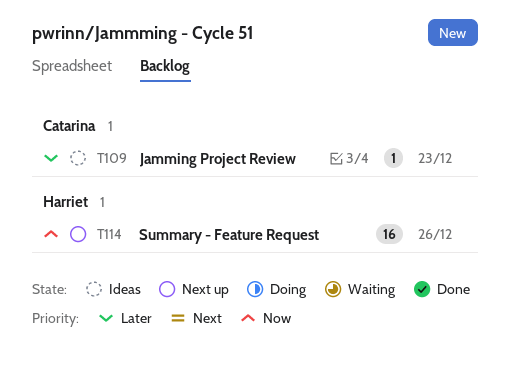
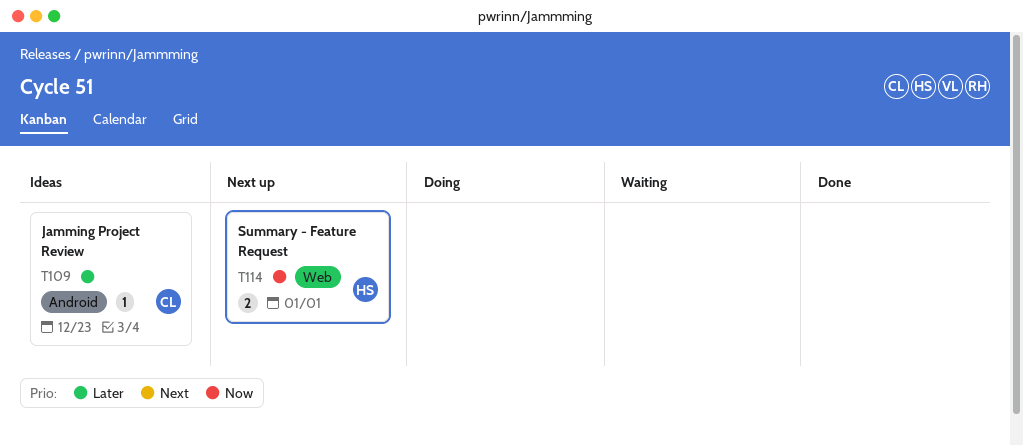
T114, estimate: 16 -> 2
T114, due: Dec 26 -> Jan 1

